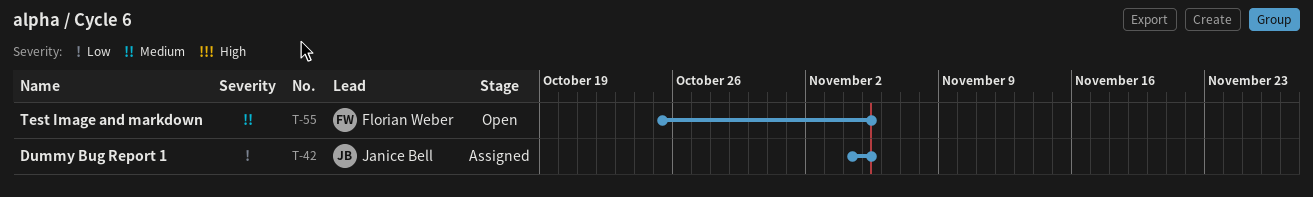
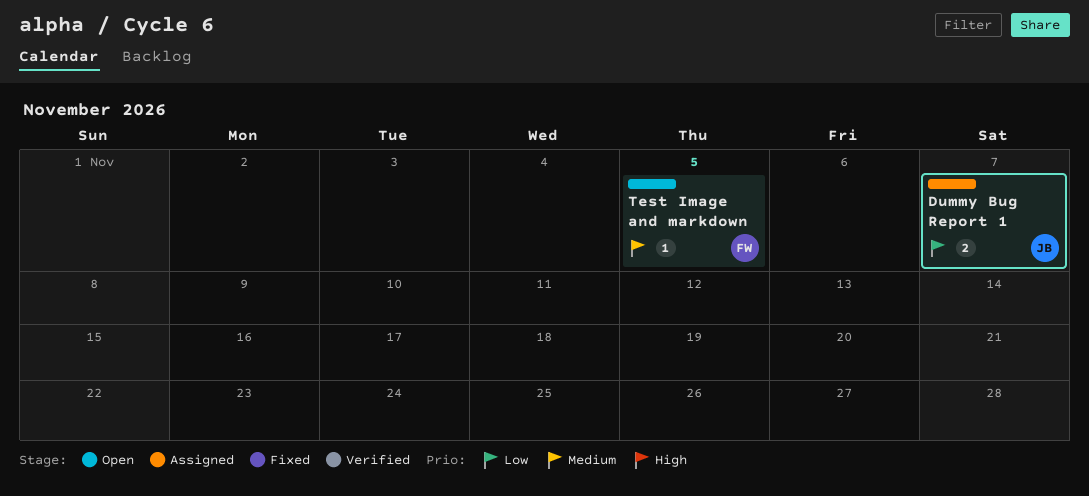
Dummy Bug Report 1, due: Nov 5 -> Nov 7

